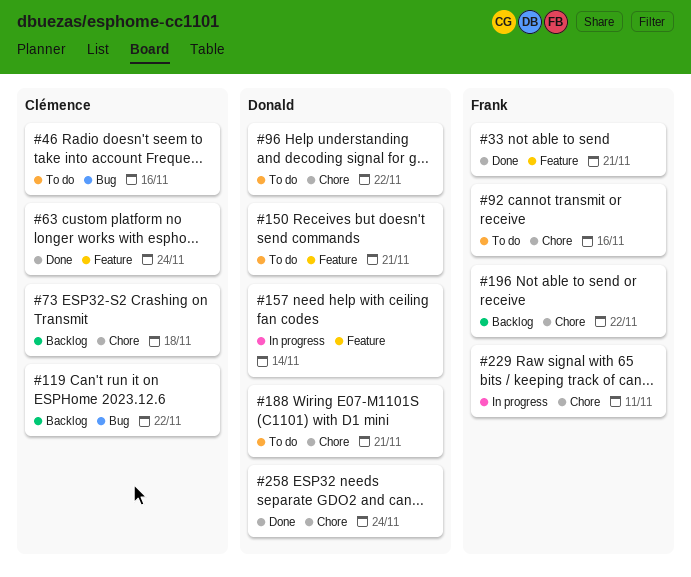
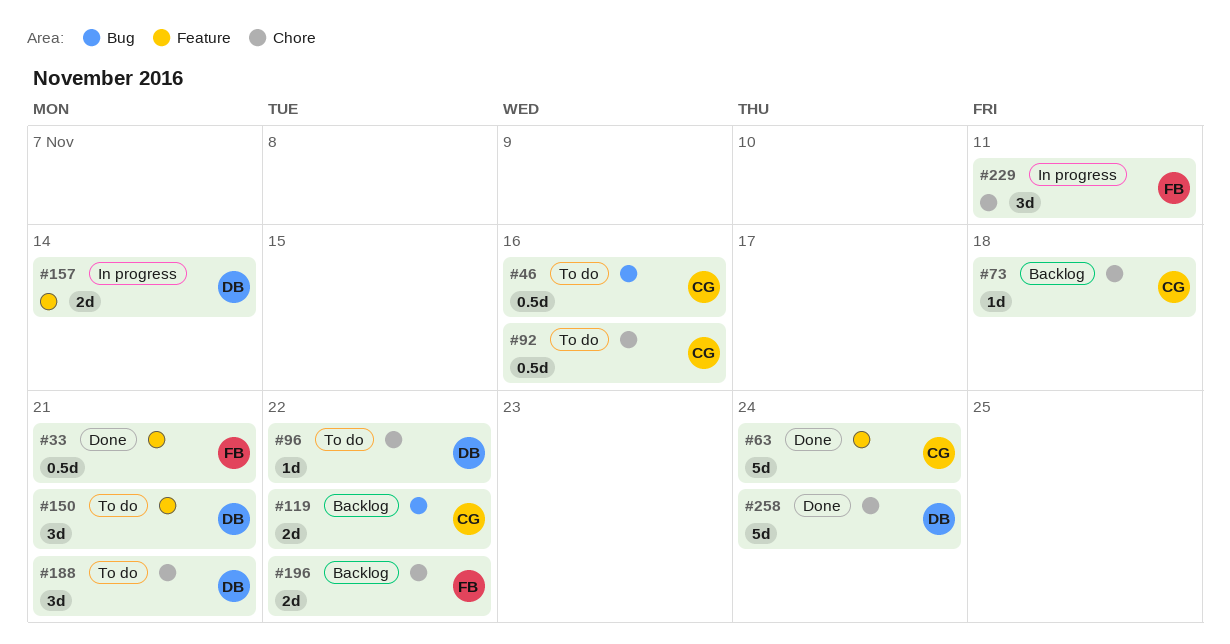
#92, owner: Frank -> Clémence

